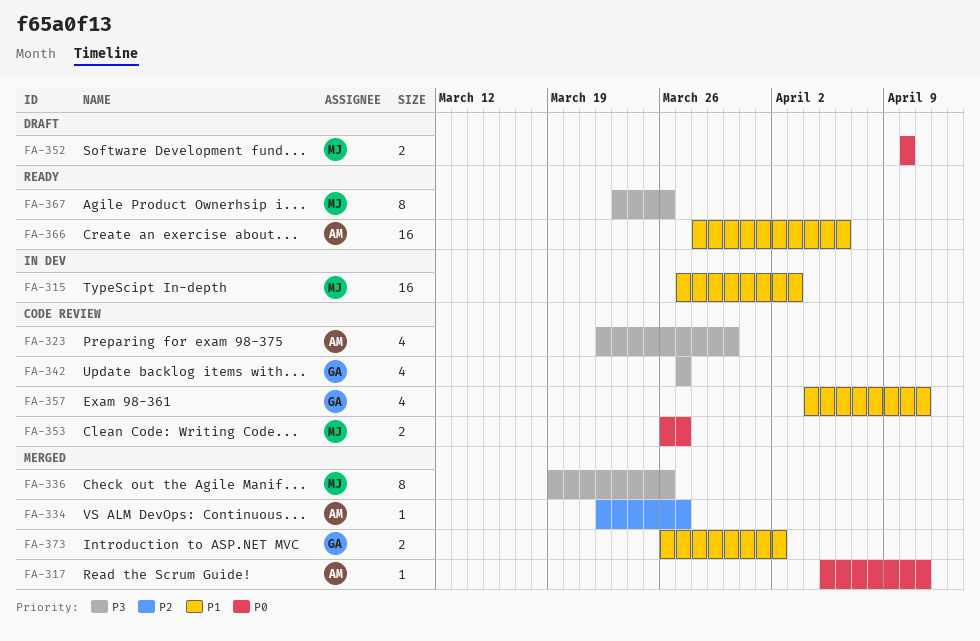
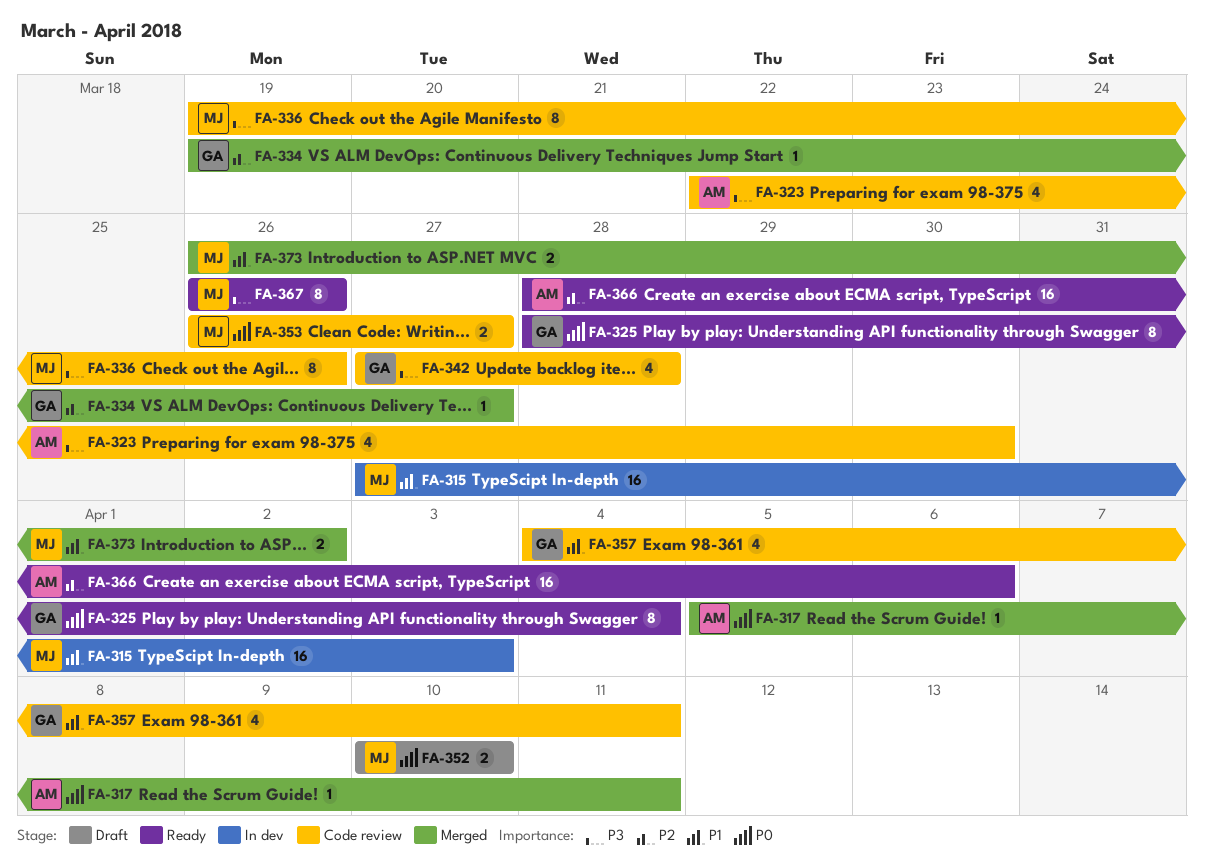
FA-325: none -> present
FA-334, owner: AM -> GA
FA-334, start: Mar 22 -> Mar 19
FA-336, status: Merged -> Code review
FA-342, due: Mar 27 -> Mar 28
FA-366, priority: P1 -> P2
FA-367, start: Mar 23 -> Mar 26
FA-373, owner: GA -> MJ

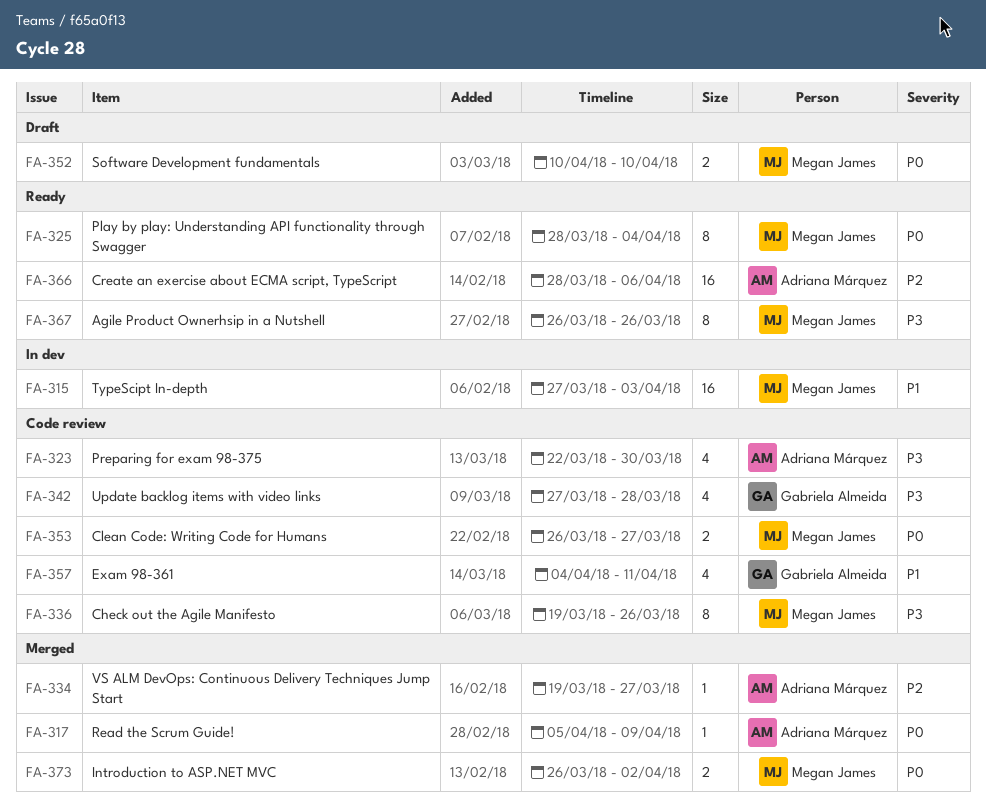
FA-317, due: Apr 11 -> Apr 9
FA-325, owner: Gabriela Almeida -> Megan James
FA-334, owner: Gabriela Almeida -> Adriana Márquez
FA-373, priority: P1 -> P0

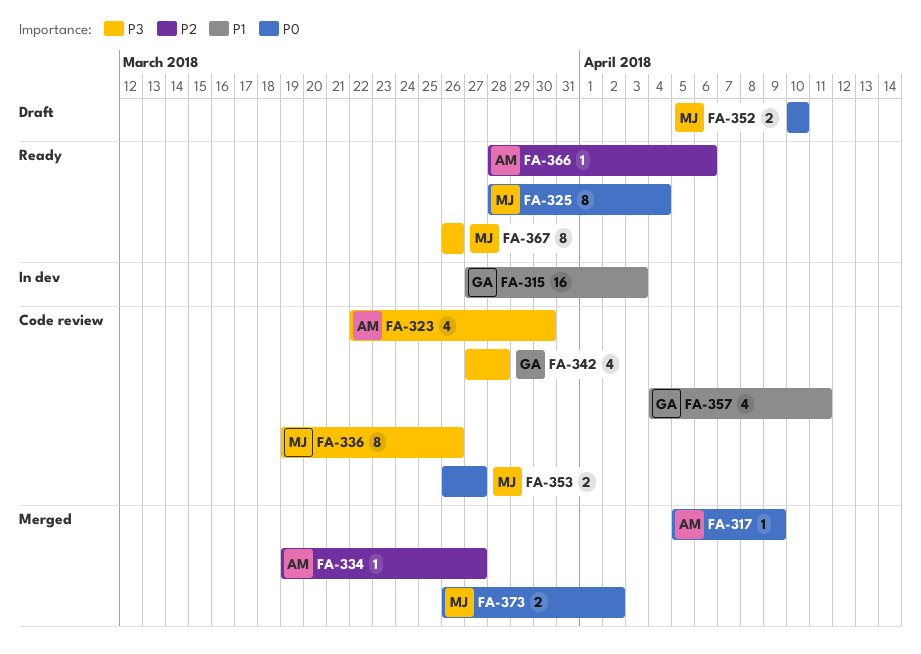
FA-315, owner: Megan James -> Gabriela Almeida
FA-366, estimate: 16 -> 1

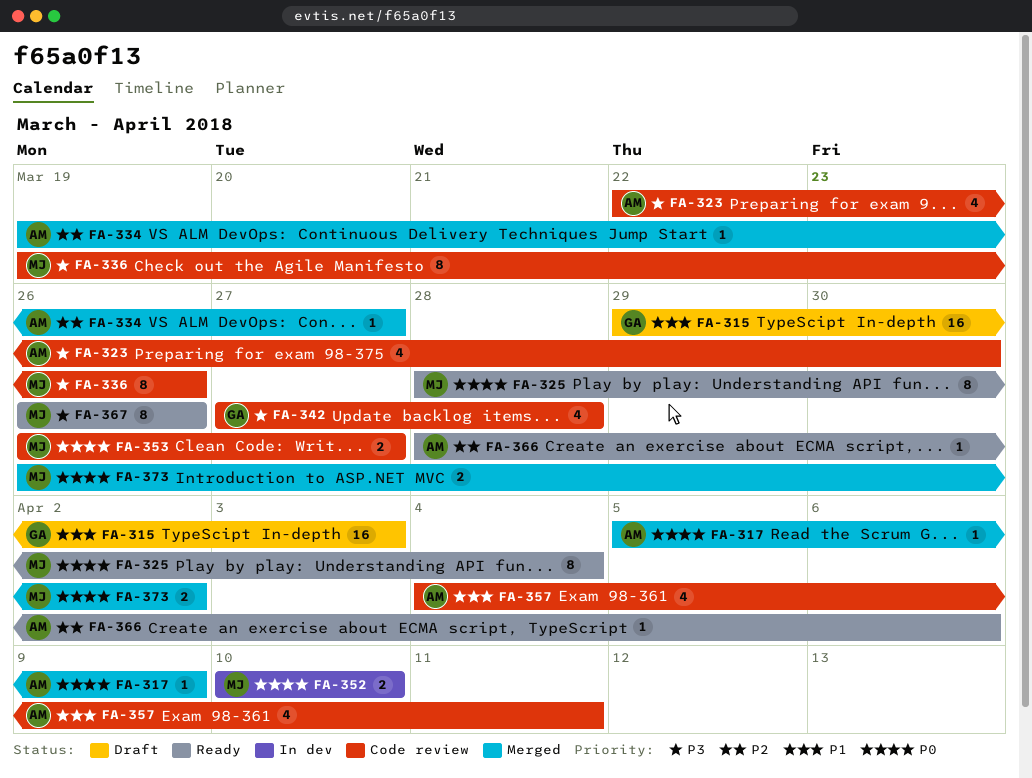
FA-315, status: In dev -> Draft
FA-315, start: Mar 27 -> Mar 29
FA-352, status: Draft -> In dev
FA-357, owner: GA -> AM

